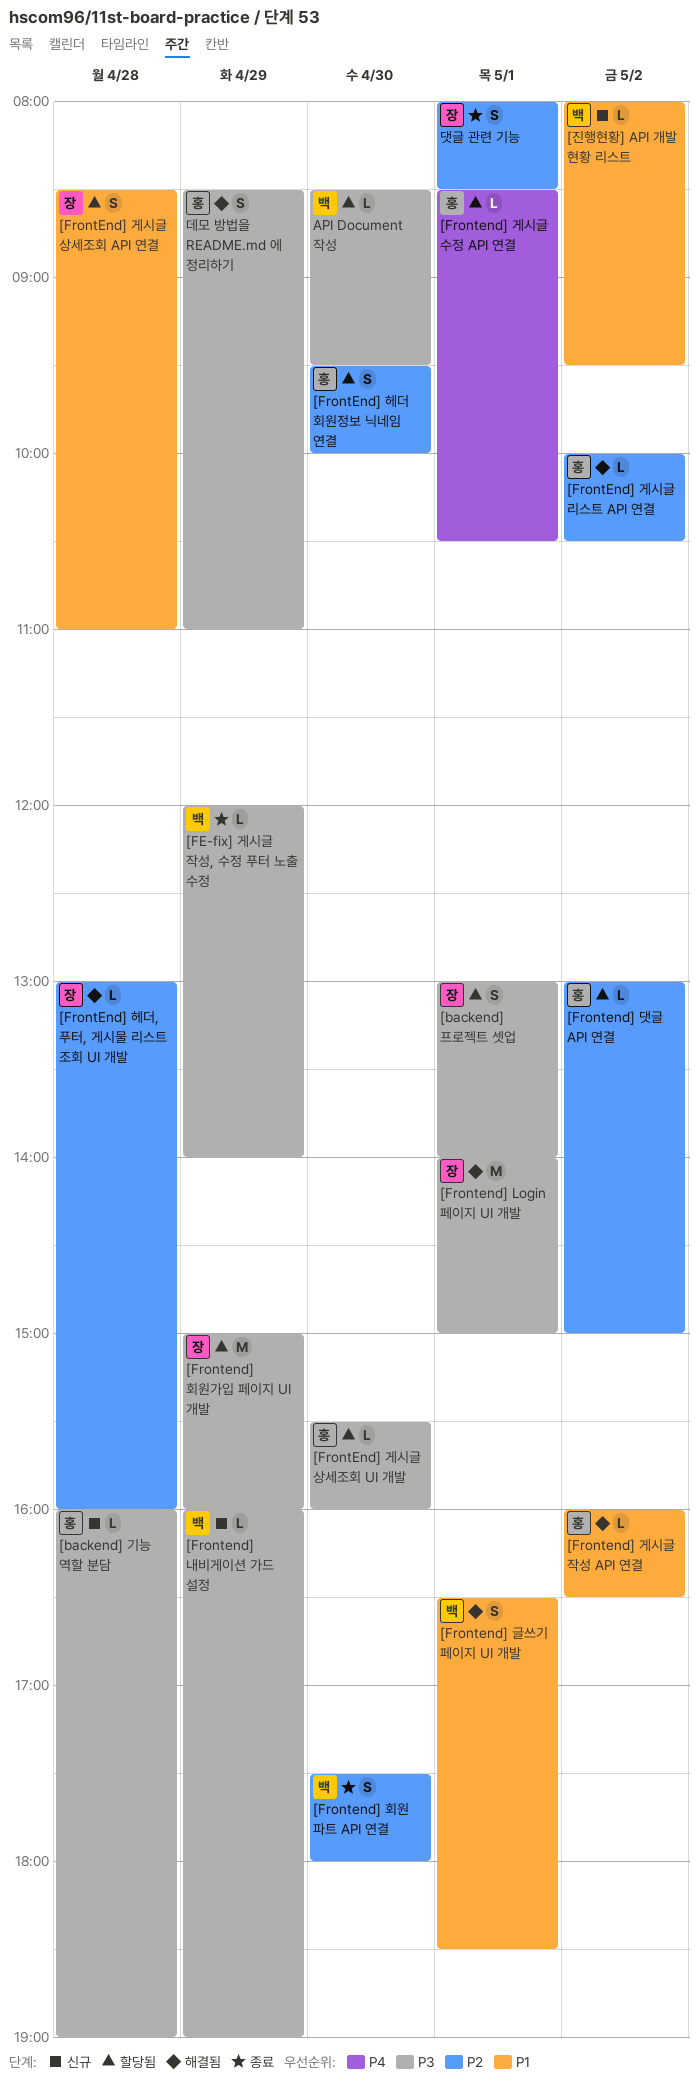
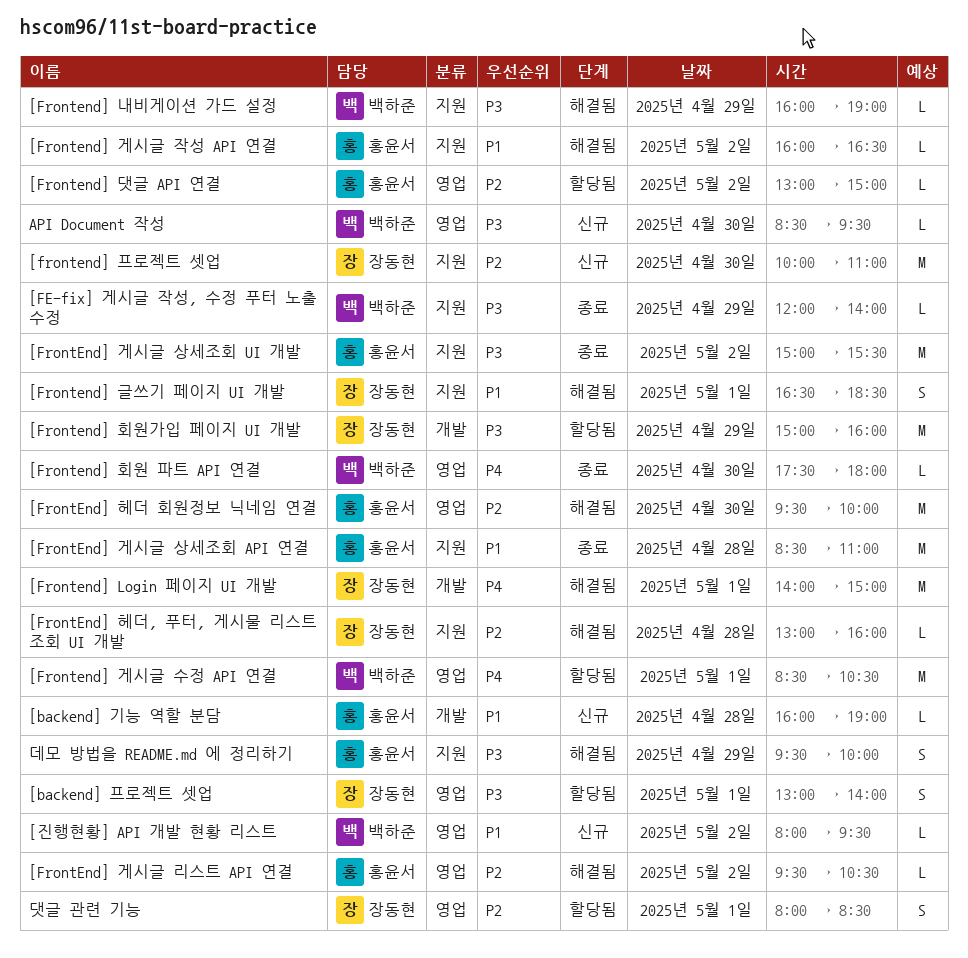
[backend] 기능 역할 분담, priority: P3 -> P1
[Frontend] Login 페이지 UI 개발, priority: P3 -> P4
[FrontEnd] 게시글 리스트 API 연결, begins: 10:00 -> 09:30
[FrontEnd] 게시글 상세조회 API 연결, status: 할당됨 -> 종료
[FrontEnd] 게시글 상세조회 API 연결, owner: 장동현 -> 홍윤서
[FrontEnd] 게시글 상세조회 API 연결, estimate: S -> M
[FrontEnd] 게시글 상세조회 UI 개발, status: 할당됨 -> 종료
[FrontEnd] 게시글 상세조회 UI 개발, estimate: L -> M
[FrontEnd] 게시글 상세조회 UI 개발, day: Apr 30 -> May 2
[FrontEnd] 게시글 상세조회 UI 개발, begins: 15:30 -> 15:00
[FrontEnd] 게시글 상세조회 UI 개발, ends: 16:00 -> 15:30
[Frontend] 게시글 수정 API 연결, owner: 홍윤서 -> 백하준
[Frontend] 게시글 수정 API 연결, estimate: L -> M
[Frontend] 글쓰기 페이지 UI 개발, owner: 백하준 -> 장동현
[Frontend] 내비게이션 가드 설정, status: 신규 -> 해결됨
[frontend] 프로젝트 셋업: none -> present
[FrontEnd] 헤더 회원정보 닉네임 연결, status: 할당됨 -> 해결됨
[FrontEnd] 헤더 회원정보 닉네임 연결, estimate: S -> M
[Frontend] 회원 파트 API 연결, priority: P2 -> P4
[Frontend] 회원 파트 API 연결, estimate: S -> L
API Document 작성, status: 할당됨 -> 신규
댓글 관련 기능, status: 종료 -> 할당됨
데모 방법을 README.md 에 정리하기, begins: 08:30 -> 09:30
데모 방법을 README.md 에 정리하기, ends: 11:00 -> 10:00

